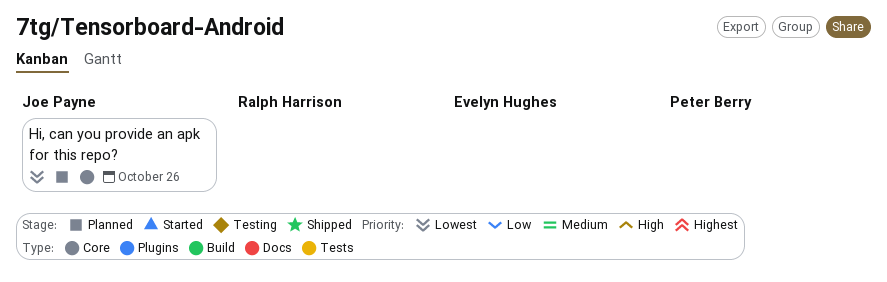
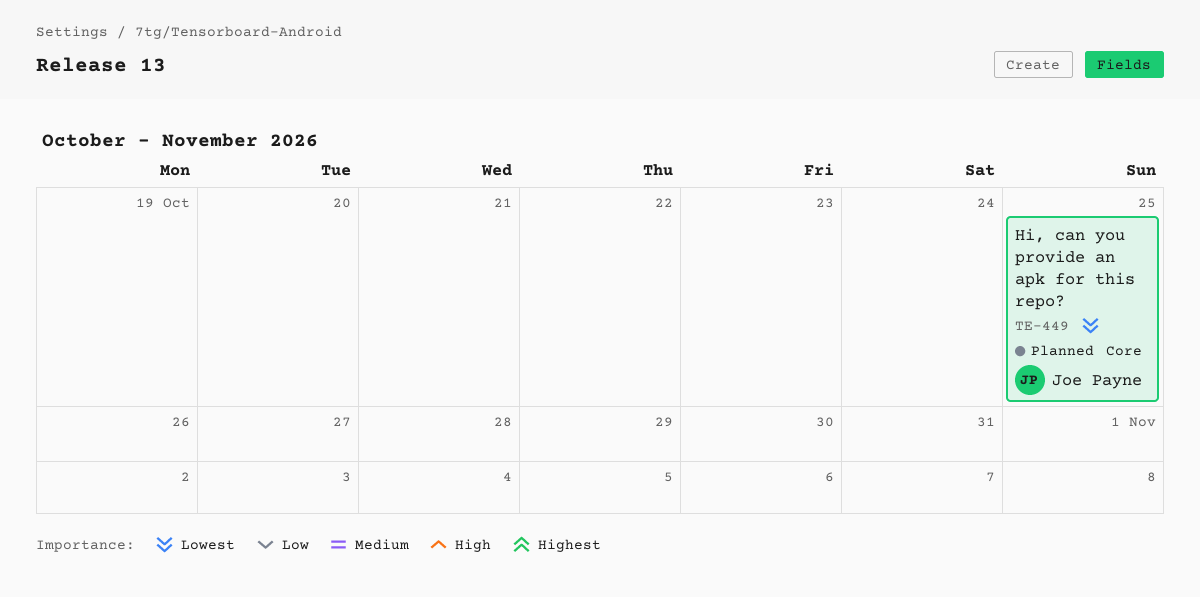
Hi, can you provide an apk for this repo?, due: Oct 26 -> Oct 25

